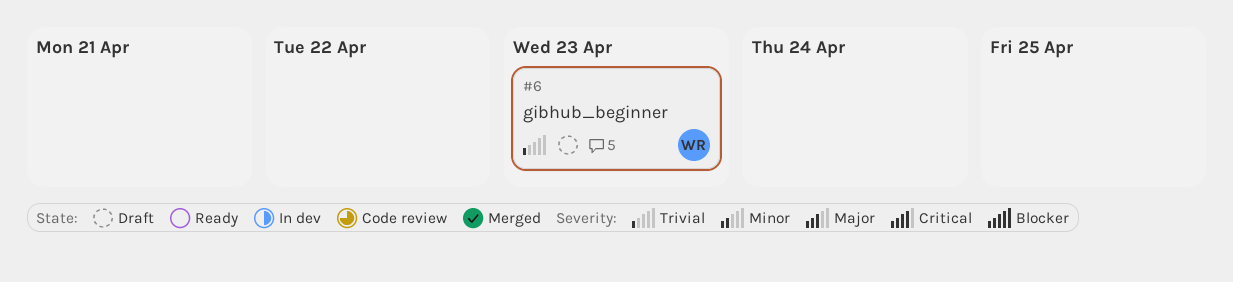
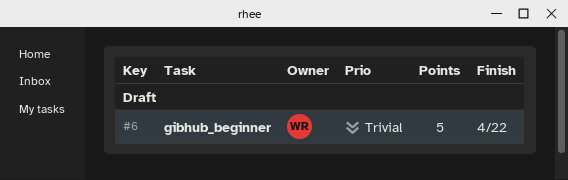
#6, due: Apr 23 -> Apr 22

